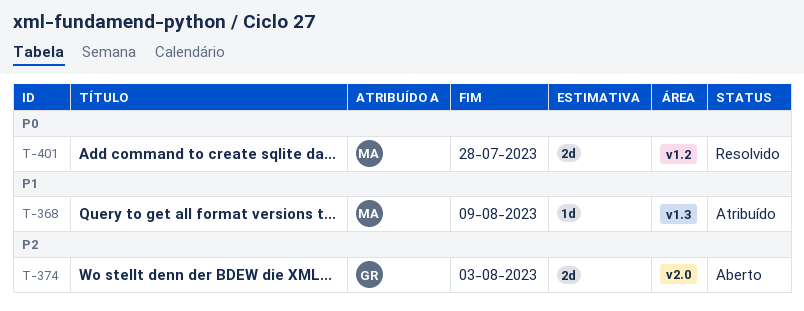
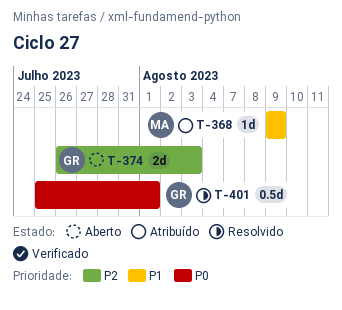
T-401, owner: MA -> GR
T-401, estimate: 2d -> 0.5d
T-401, due: Jul 28 -> Aug 1

